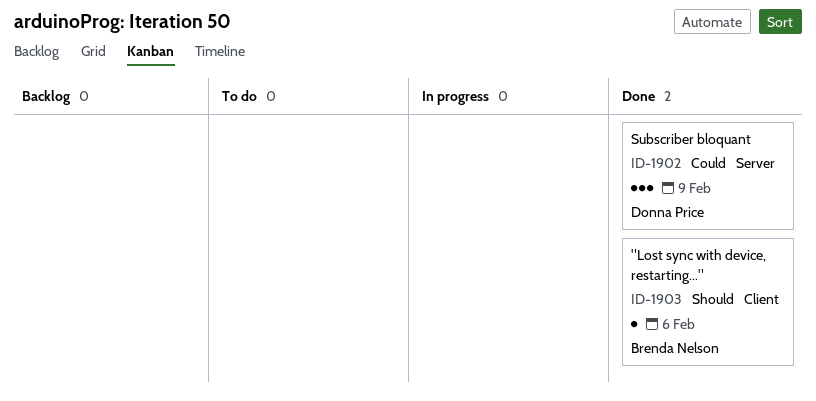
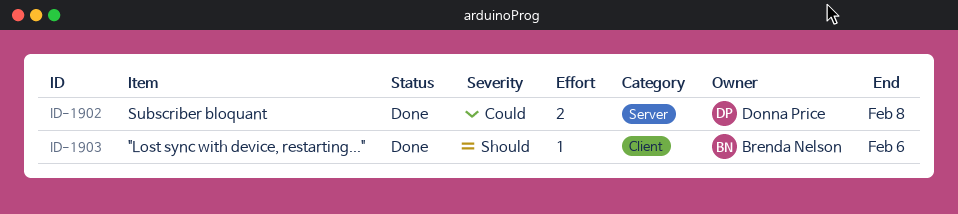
ID-1902, estimate: 3 -> 2
ID-1902, due: Feb 9 -> Feb 8

